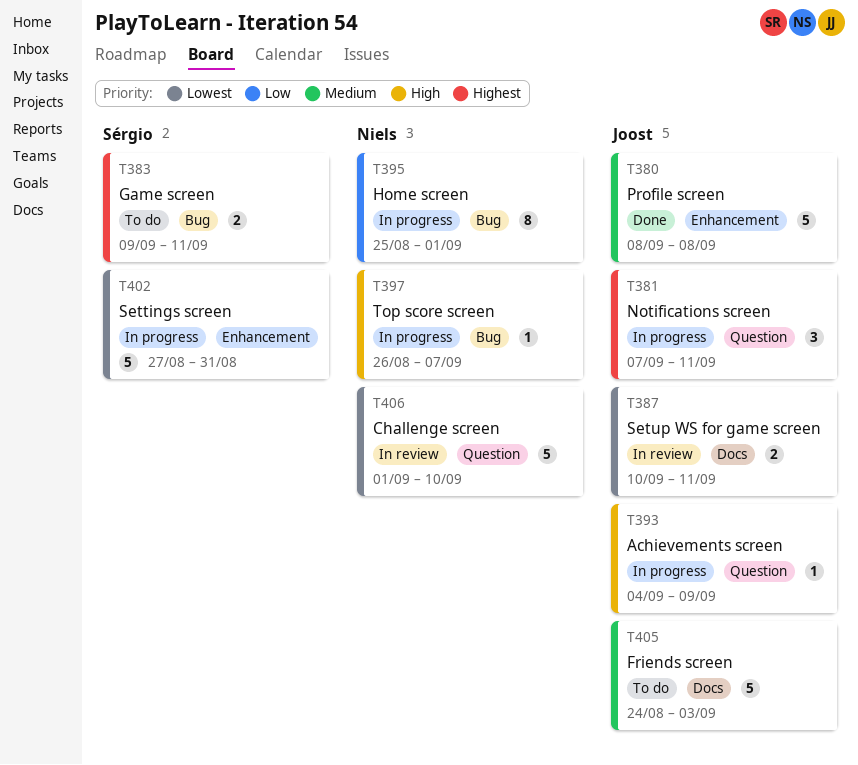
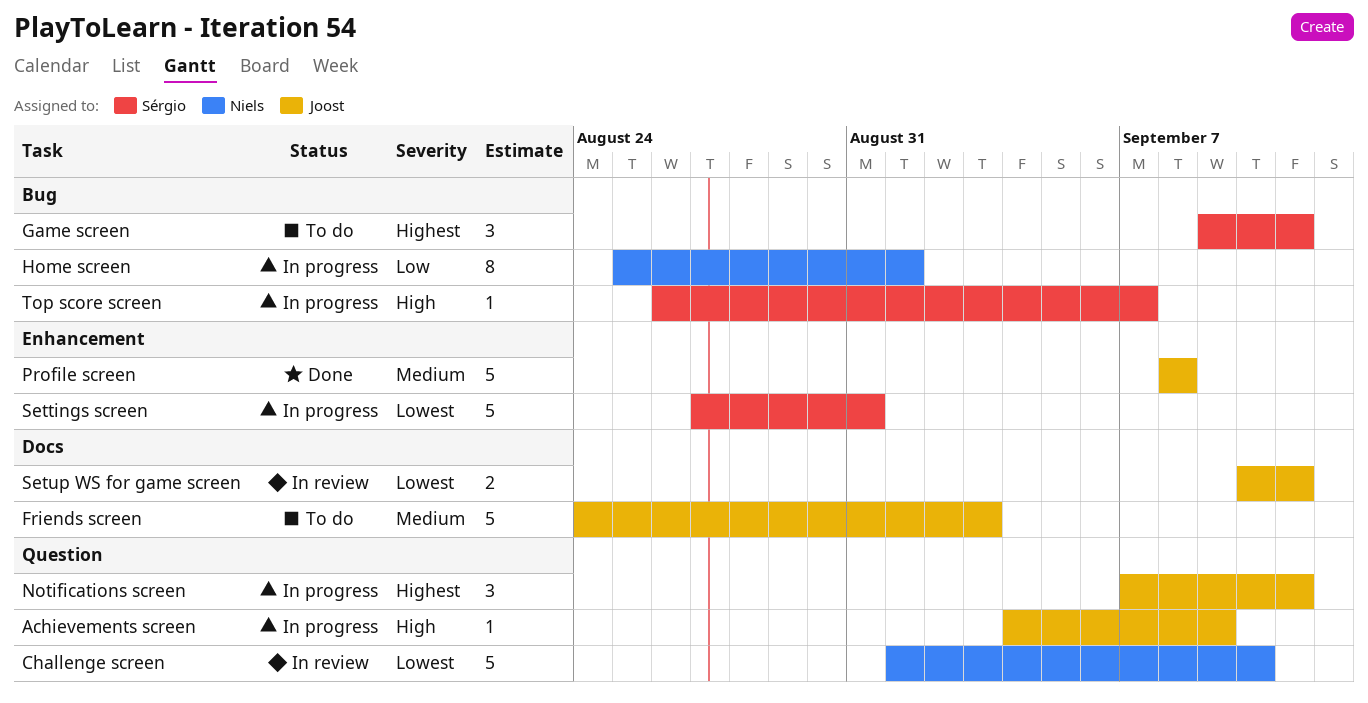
Game screen, estimate: 2 -> 3
Top score screen, owner: Niels -> Sérgio

